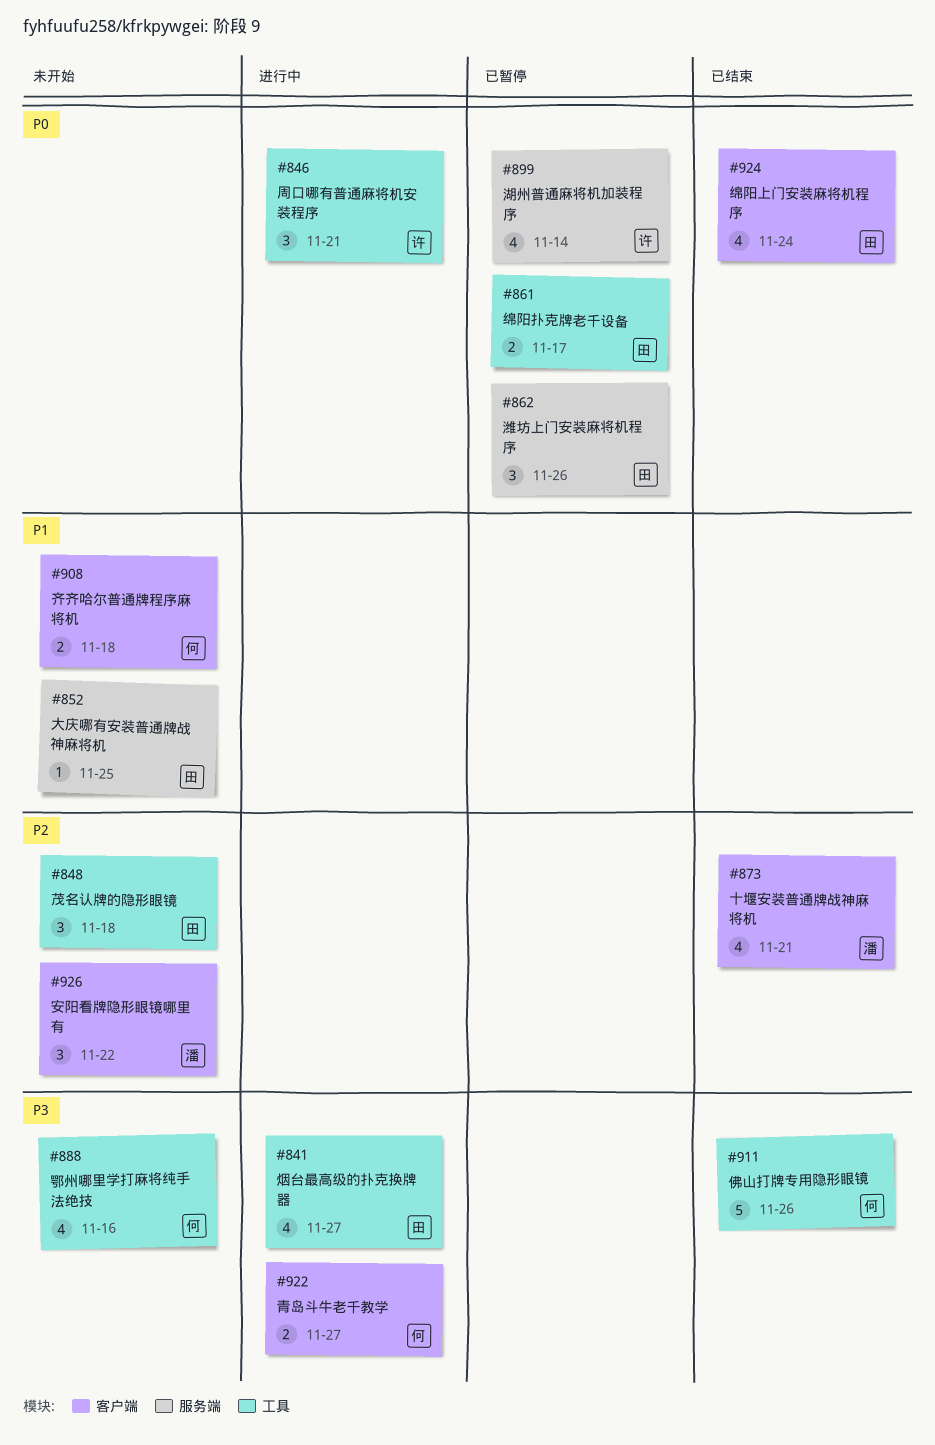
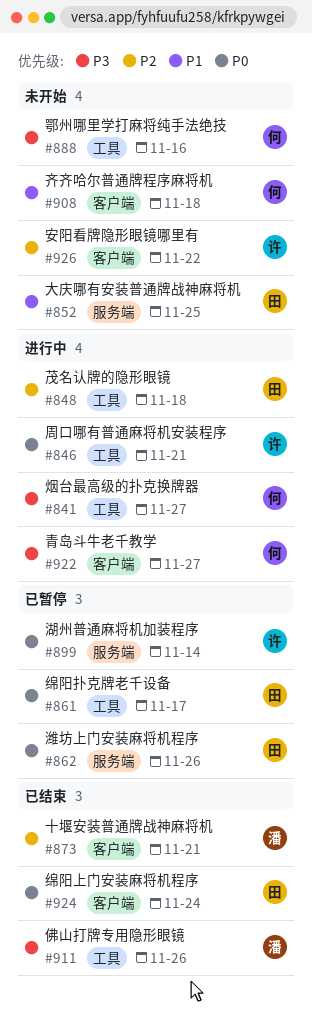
#841, owner: 田 -> 何
#848, status: 未开始 -> 进行中
#911, owner: 何 -> 潘
#926, owner: 潘 -> 许

